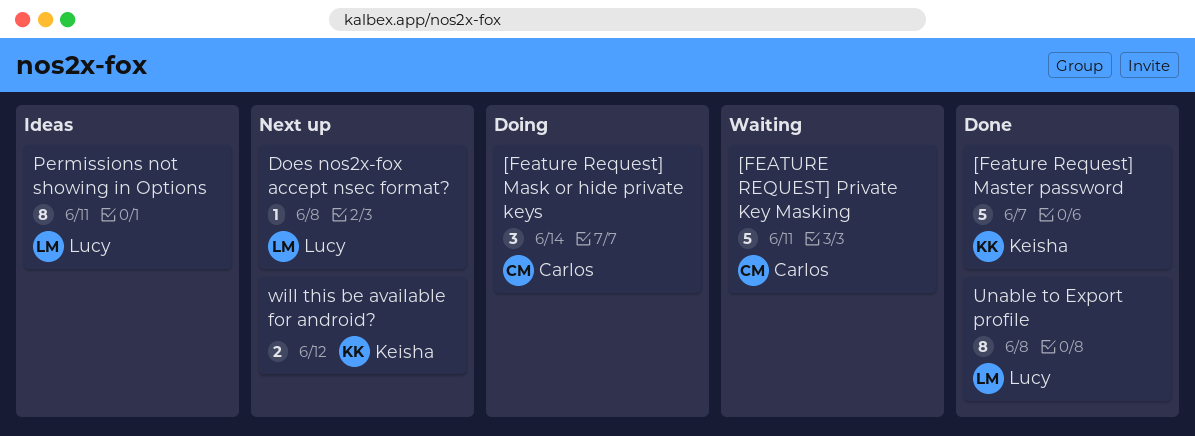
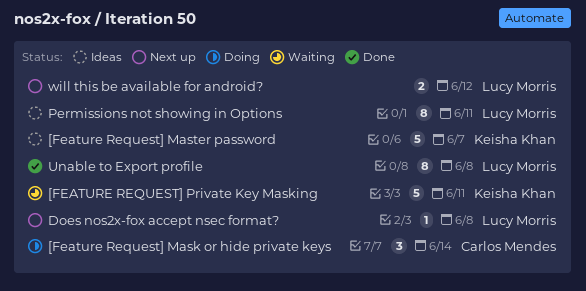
[Feature Request] Master password, status: Done -> Ideas
[FEATURE REQUEST] Private Key Masking, owner: Carlos Mendes -> Keisha Khan
will this be available for android?, owner: Keisha Khan -> Lucy Morris

